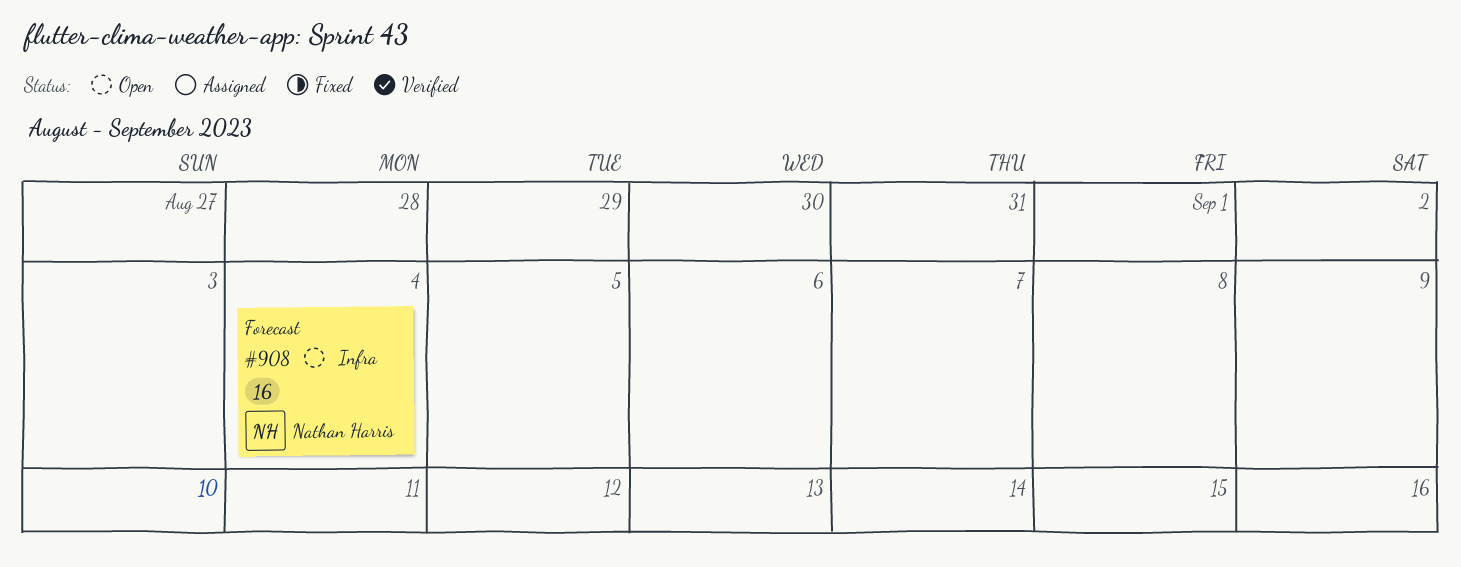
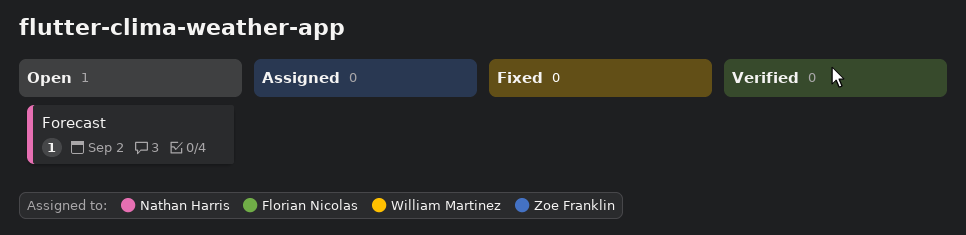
Forecast, estimate: 16 -> 1
Forecast, due: Sep 4 -> Sep 2

